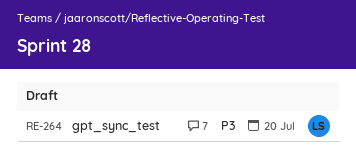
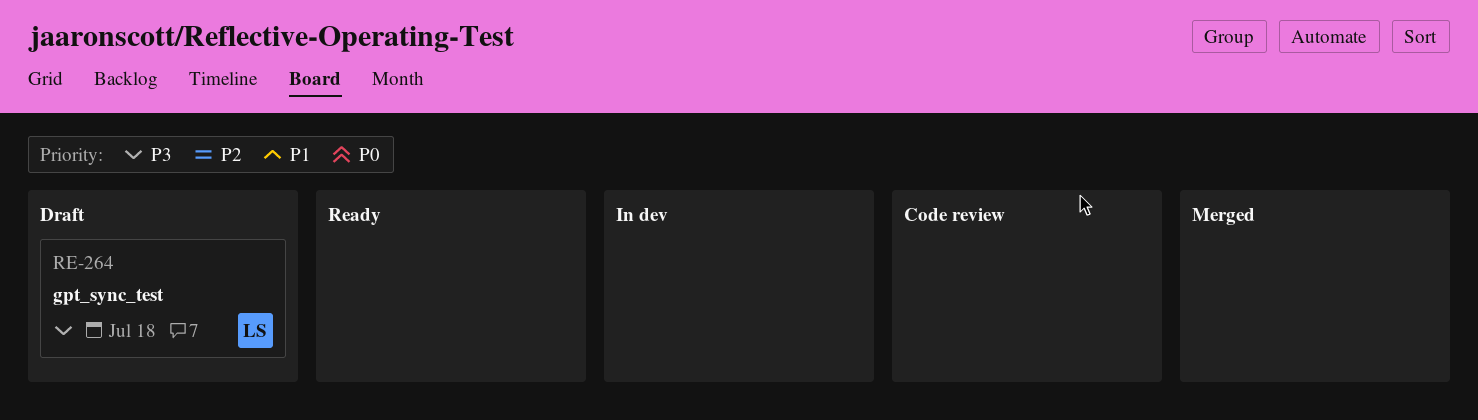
RE-264, due: Jul 20 -> Jul 18

